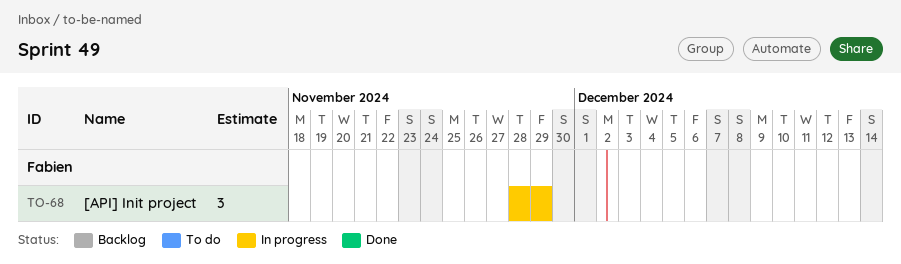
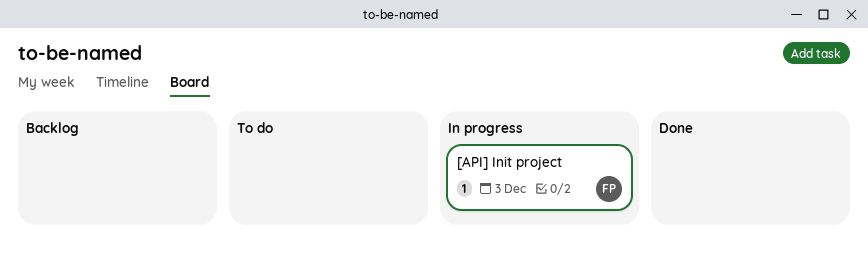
[API] Init project, estimate: 3 -> 1
[API] Init project, due: Nov 29 -> Dec 3

